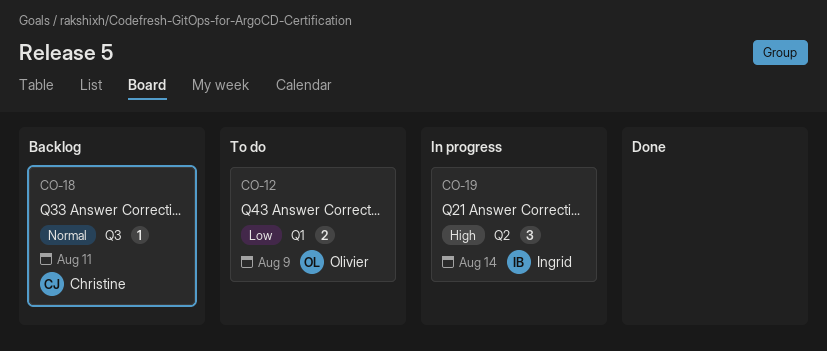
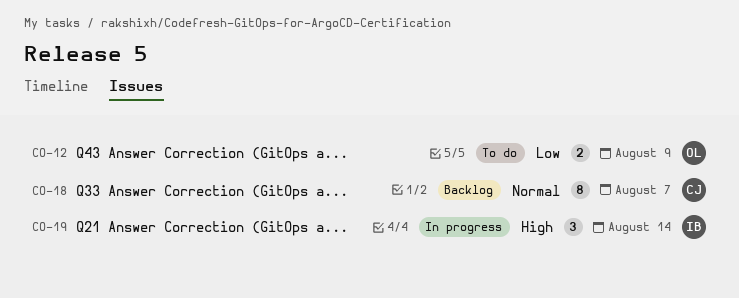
CO-18, estimate: 1 -> 8
CO-18, due: Aug 11 -> Aug 7

